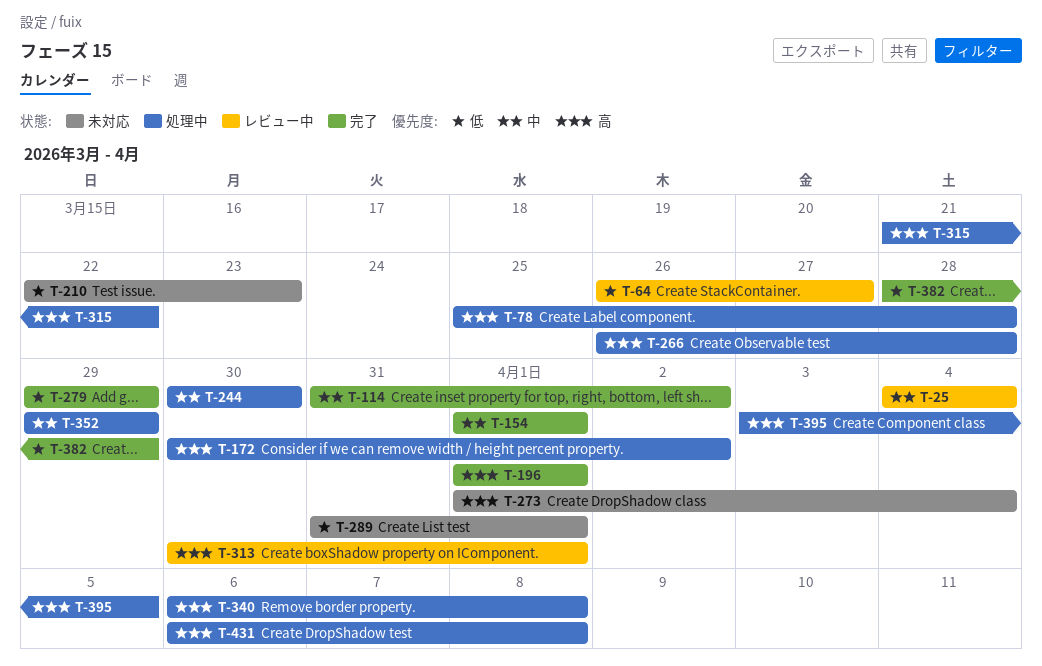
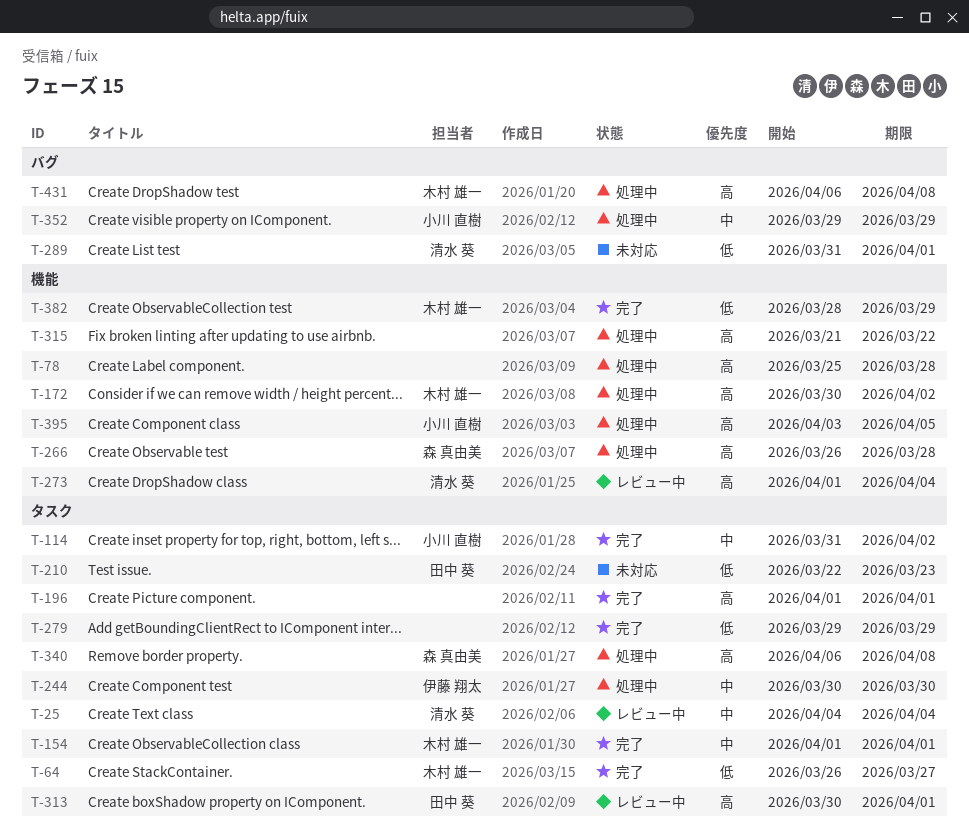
T-64, status: レビュー中 -> 完了
T-273, status: 未対応 -> レビュー中

